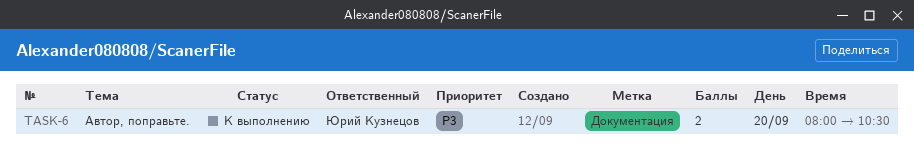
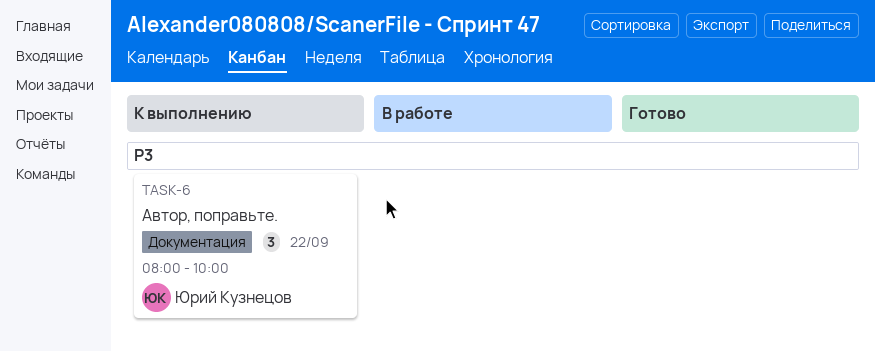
TASK-6, estimate: 2 -> 3
TASK-6, day: Sep 20 -> Sep 22
TASK-6, ends: 10:30 -> 10:00

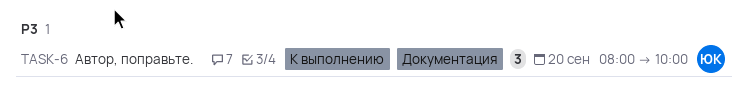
TASK-6, day: Sep 22 -> Sep 20

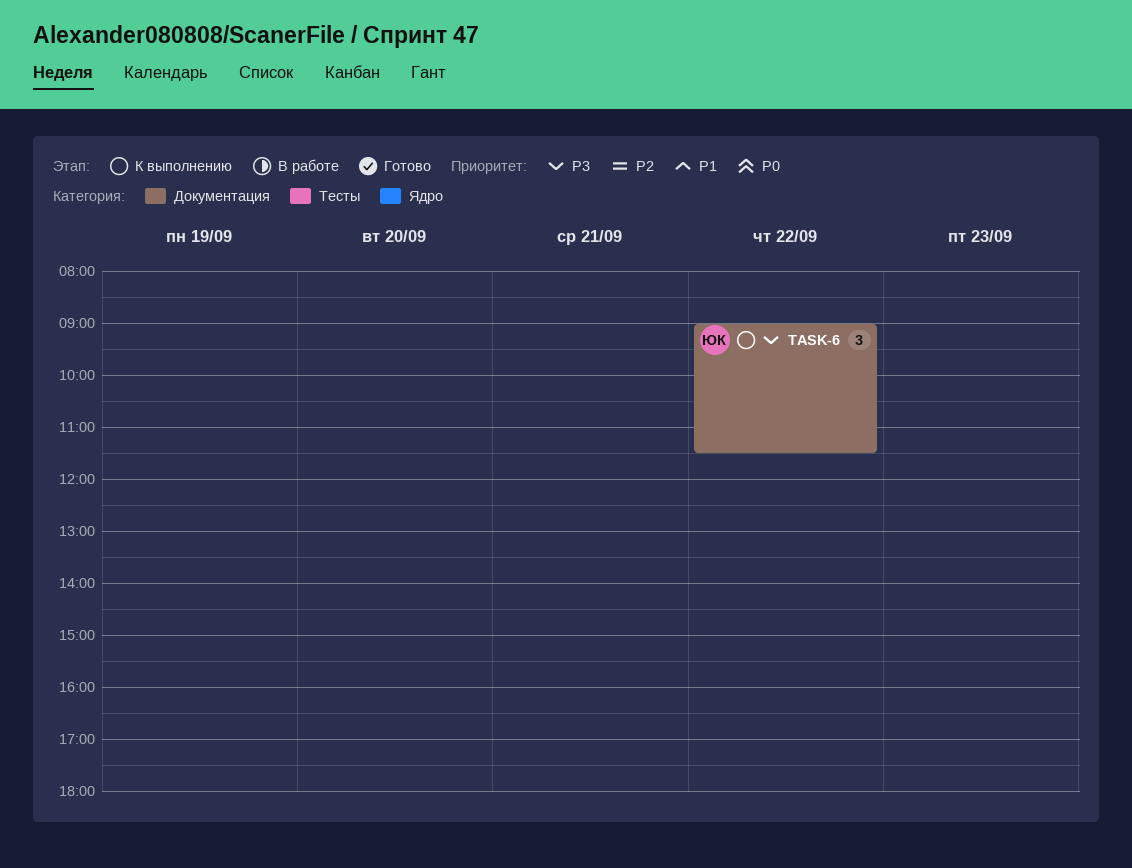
TASK-6, day: Sep 20 -> Sep 22
TASK-6, begins: 08:00 -> 09:00
TASK-6, ends: 10:00 -> 11:30

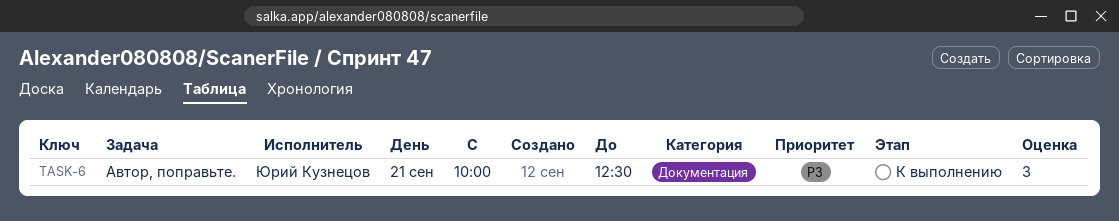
TASK-6, day: Sep 22 -> Sep 21
TASK-6, begins: 09:00 -> 10:00
TASK-6, ends: 11:30 -> 12:30

